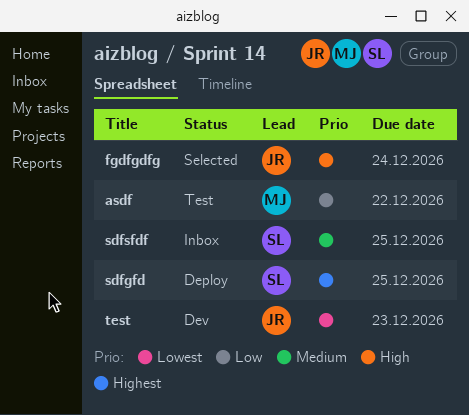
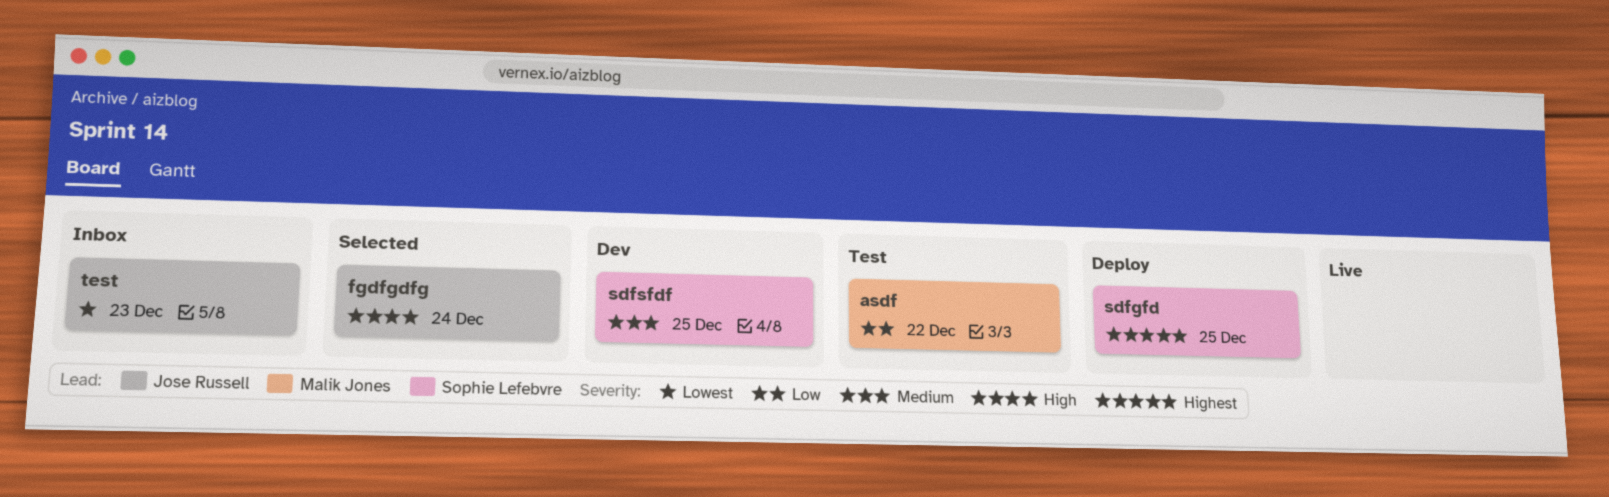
sdfsfdf, status: Inbox -> Dev
test, status: Dev -> Inbox

